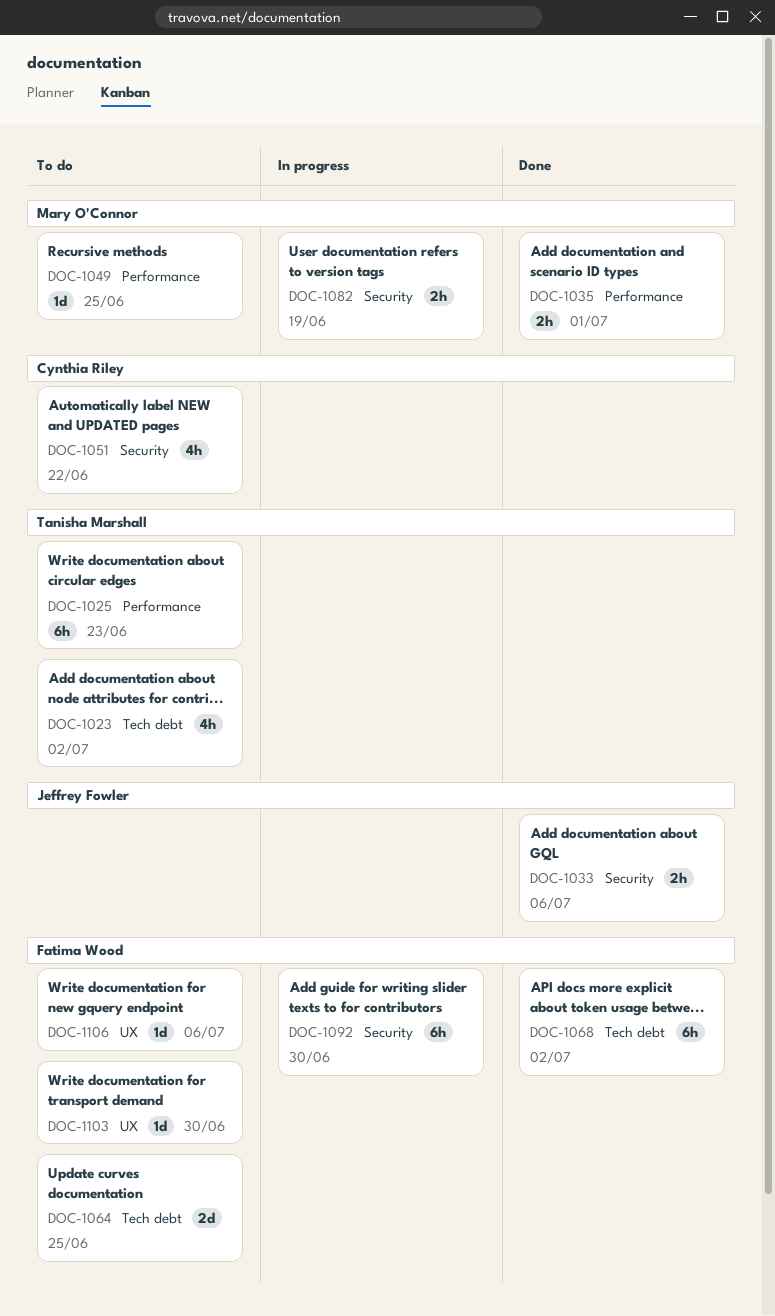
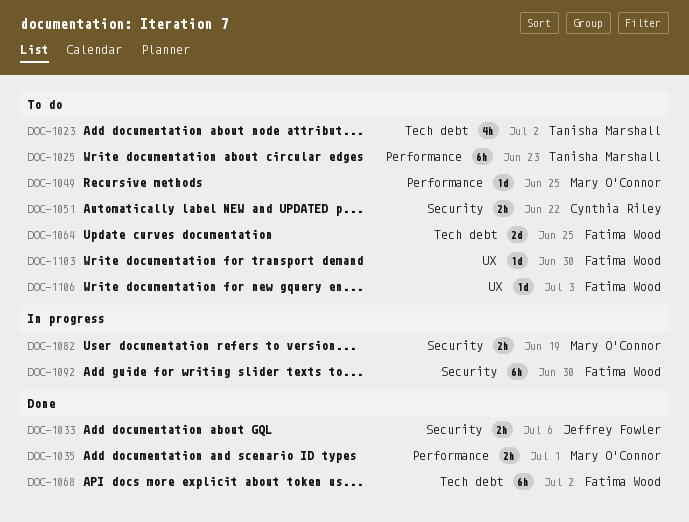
DOC-1051, estimate: 4h -> 2h
DOC-1106, due: Jul 6 -> Jul 3

